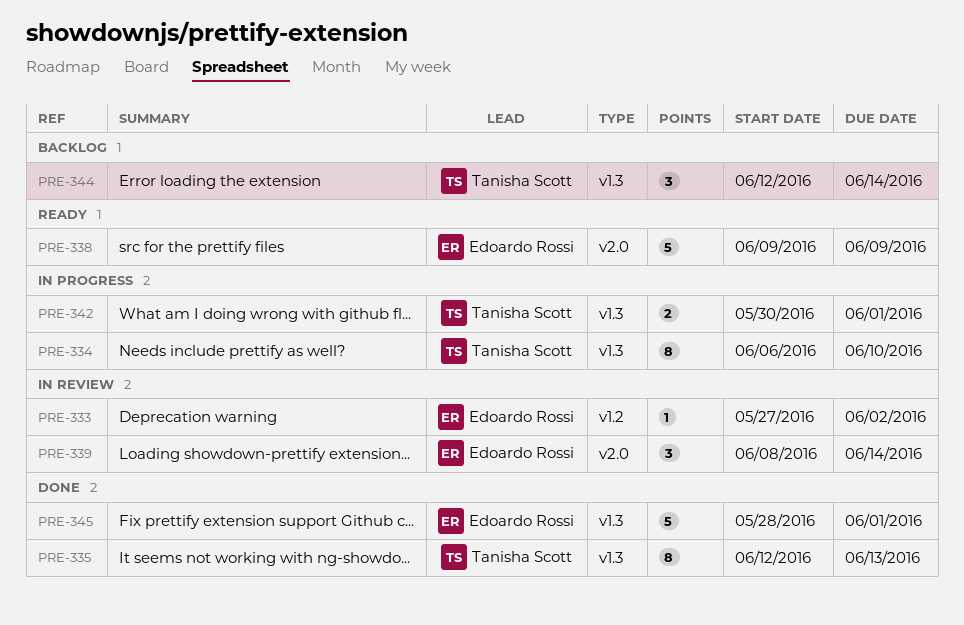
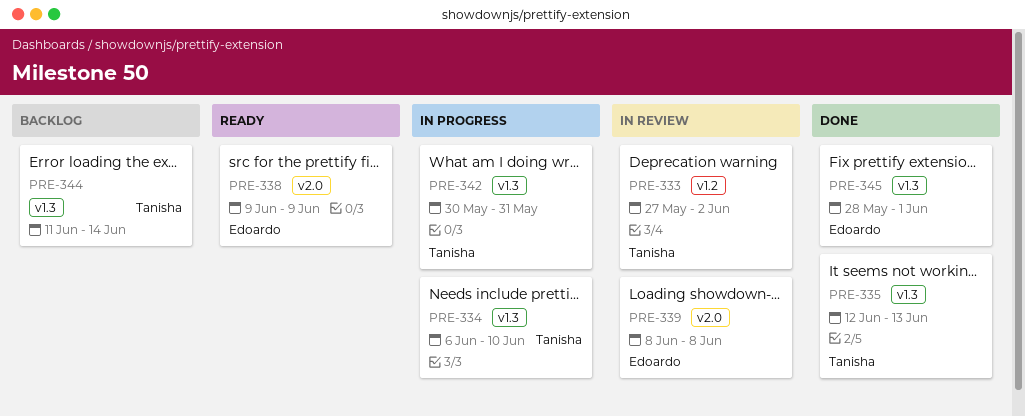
PRE-333, owner: Edoardo Rossi -> Tanisha Scott
PRE-339, due: Jun 14 -> Jun 8
PRE-342, due: Jun 1 -> May 31
PRE-344, start: Jun 12 -> Jun 11

